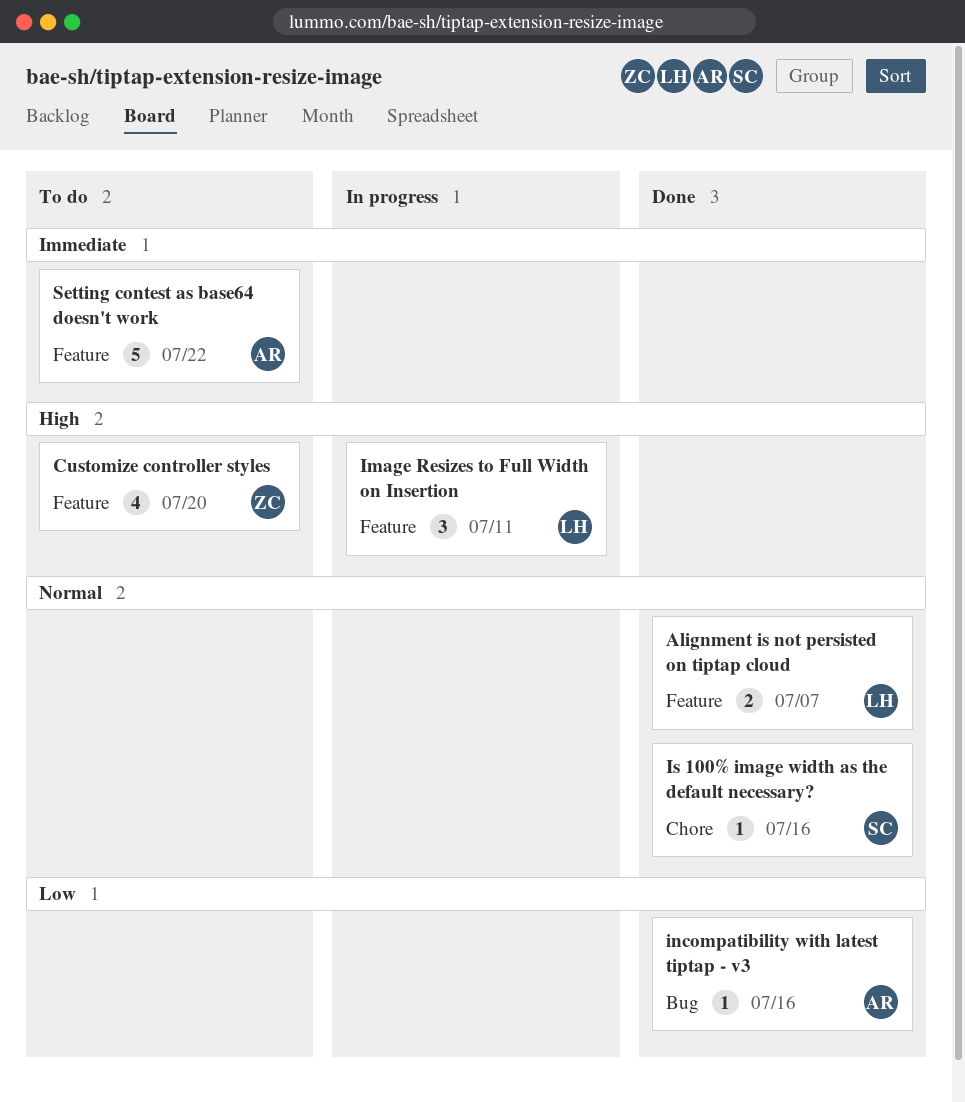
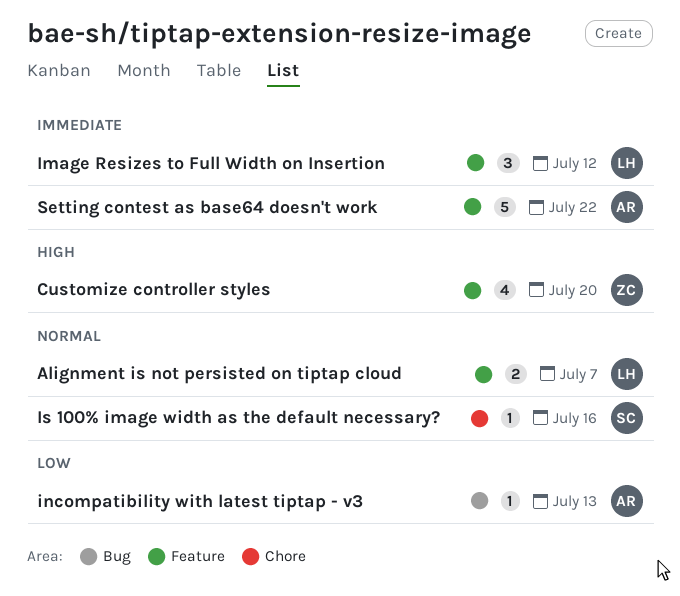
Image Resizes to Full Width on Insertion, priority: High -> Immediate
Image Resizes to Full Width on Insertion, due: Jul 11 -> Jul 12
incompatibility with latest tiptap - v3, due: Jul 16 -> Jul 13

